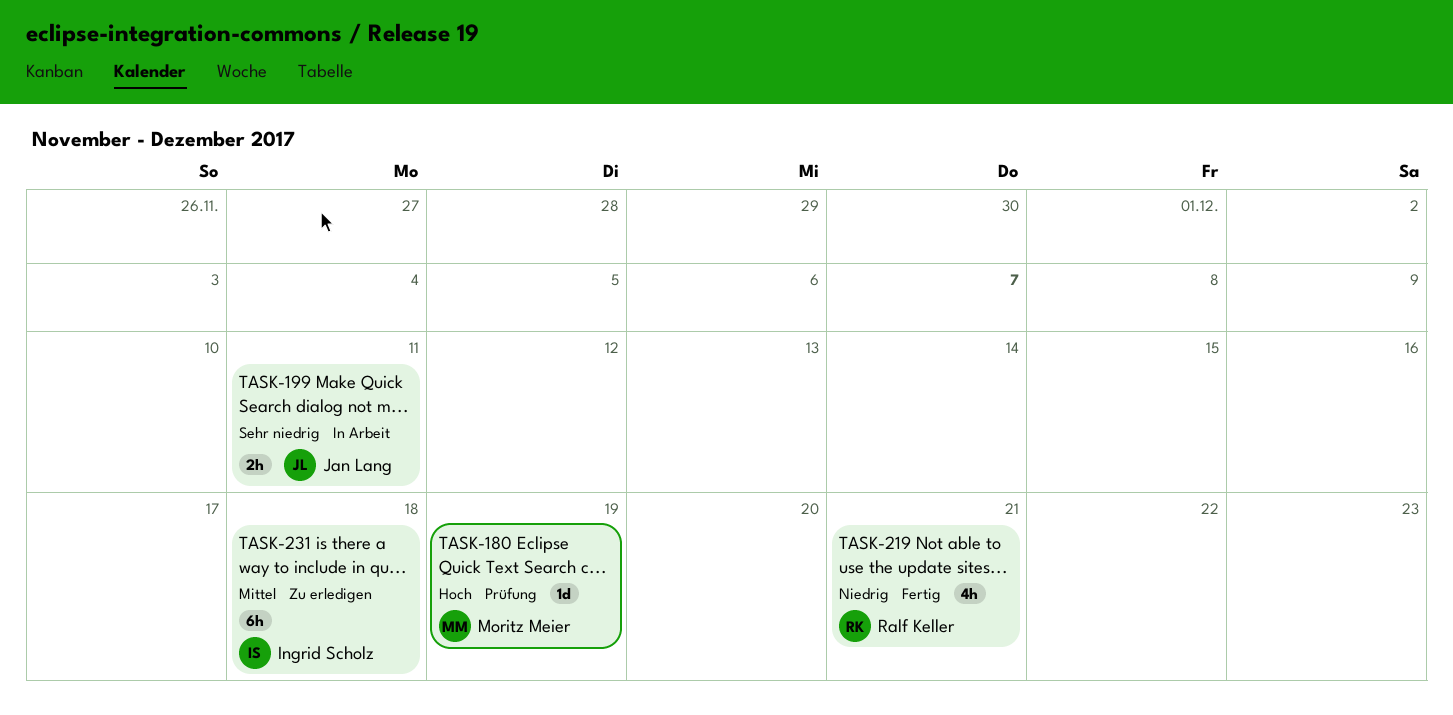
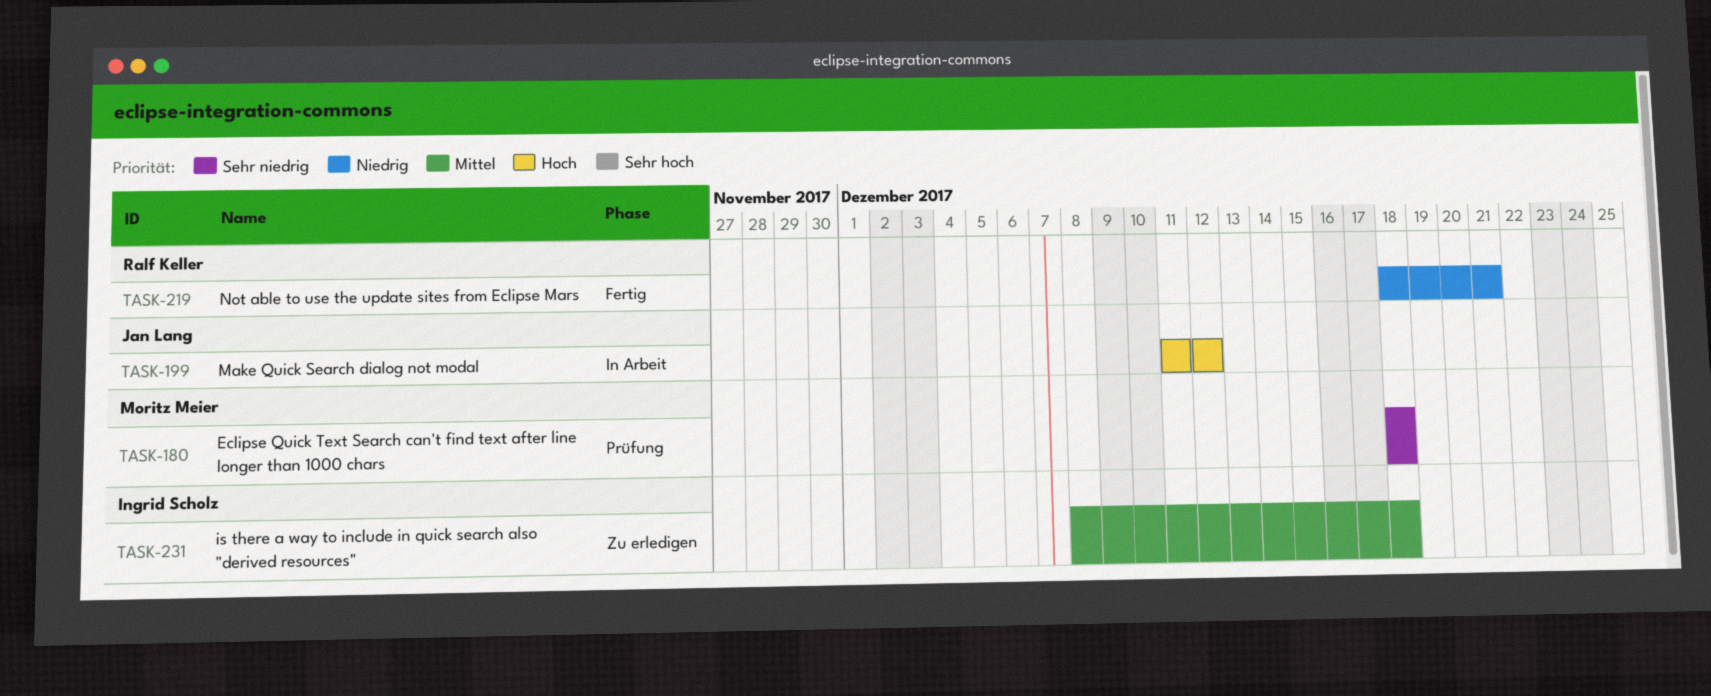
TASK-180, priority: Hoch -> Sehr niedrig
TASK-180, due: Dec 19 -> Dec 18
TASK-199, priority: Sehr niedrig -> Hoch
TASK-199, due: Dec 11 -> Dec 12

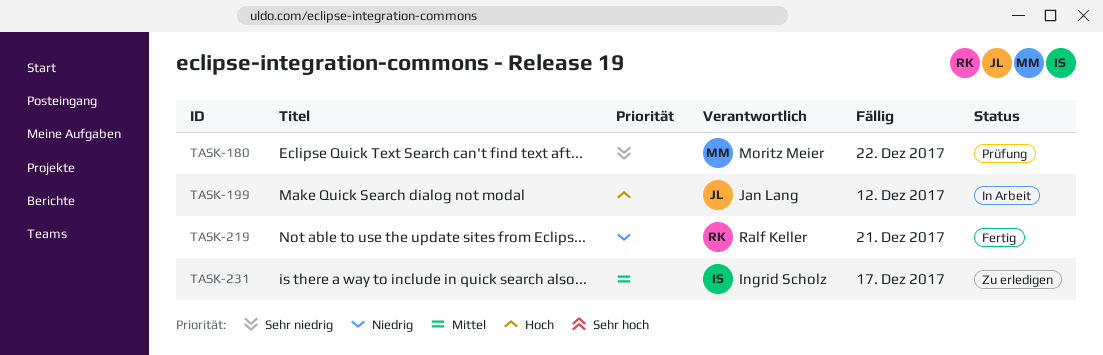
TASK-180, due: Dec 18 -> Dec 22
TASK-231, due: Dec 18 -> Dec 17

